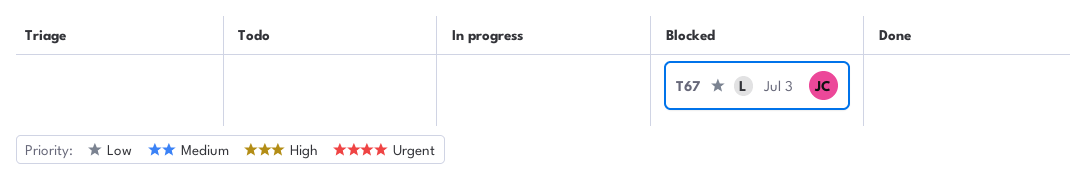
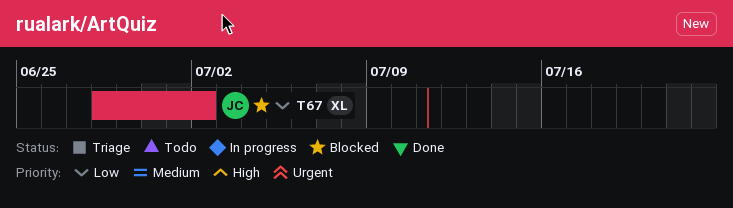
T67, estimate: L -> XL
T67, due: Jul 3 -> Jul 2

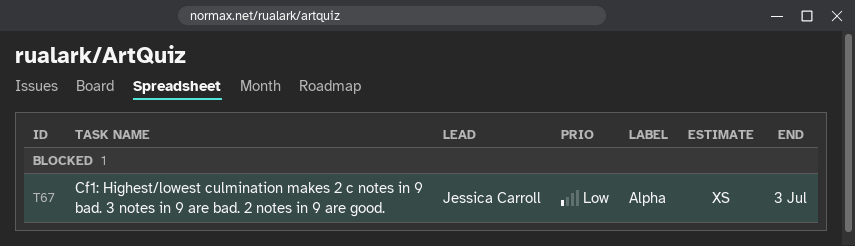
T67, estimate: XL -> XS
T67, due: Jul 2 -> Jul 3

